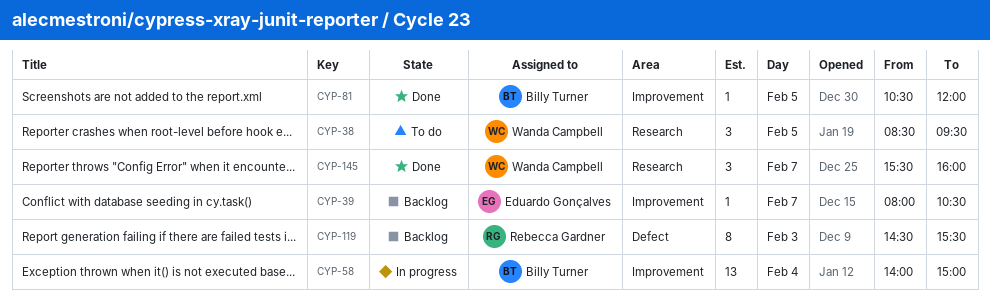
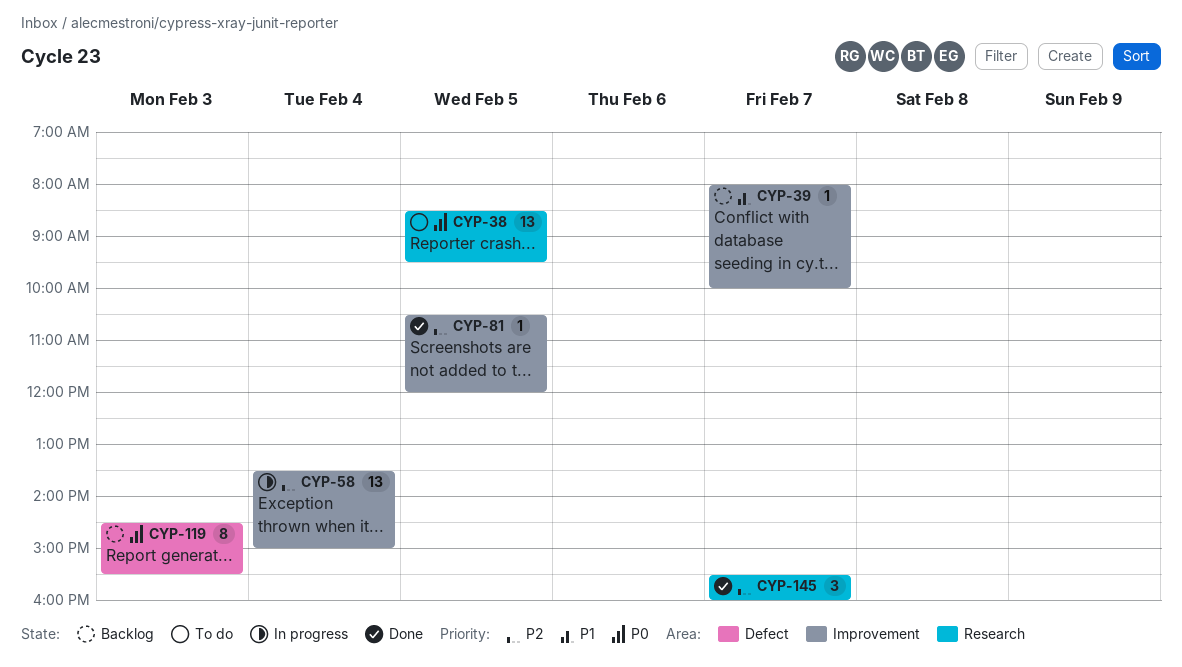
CYP-38, estimate: 3 -> 13
CYP-39, ends: 10:30 -> 10:00
CYP-58, begins: 14:00 -> 13:30

